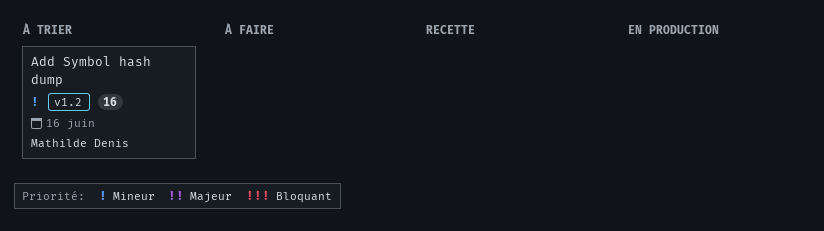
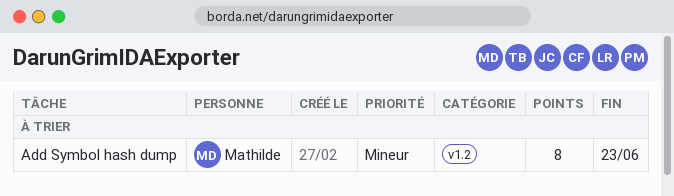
Add Symbol hash dump, estimate: 16 -> 8
Add Symbol hash dump, due: Jun 16 -> Jun 23

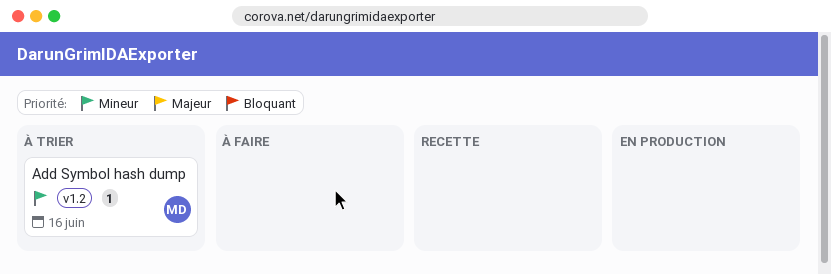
Add Symbol hash dump, estimate: 8 -> 1
Add Symbol hash dump, due: Jun 23 -> Jun 16

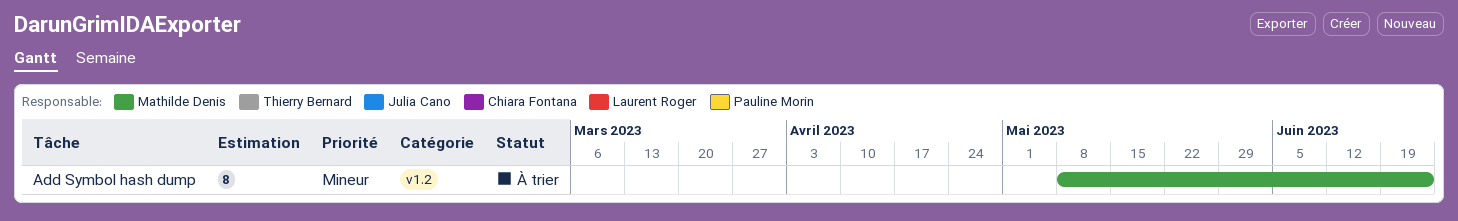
Add Symbol hash dump, estimate: 1 -> 8
Add Symbol hash dump, due: Jun 16 -> Jun 23

